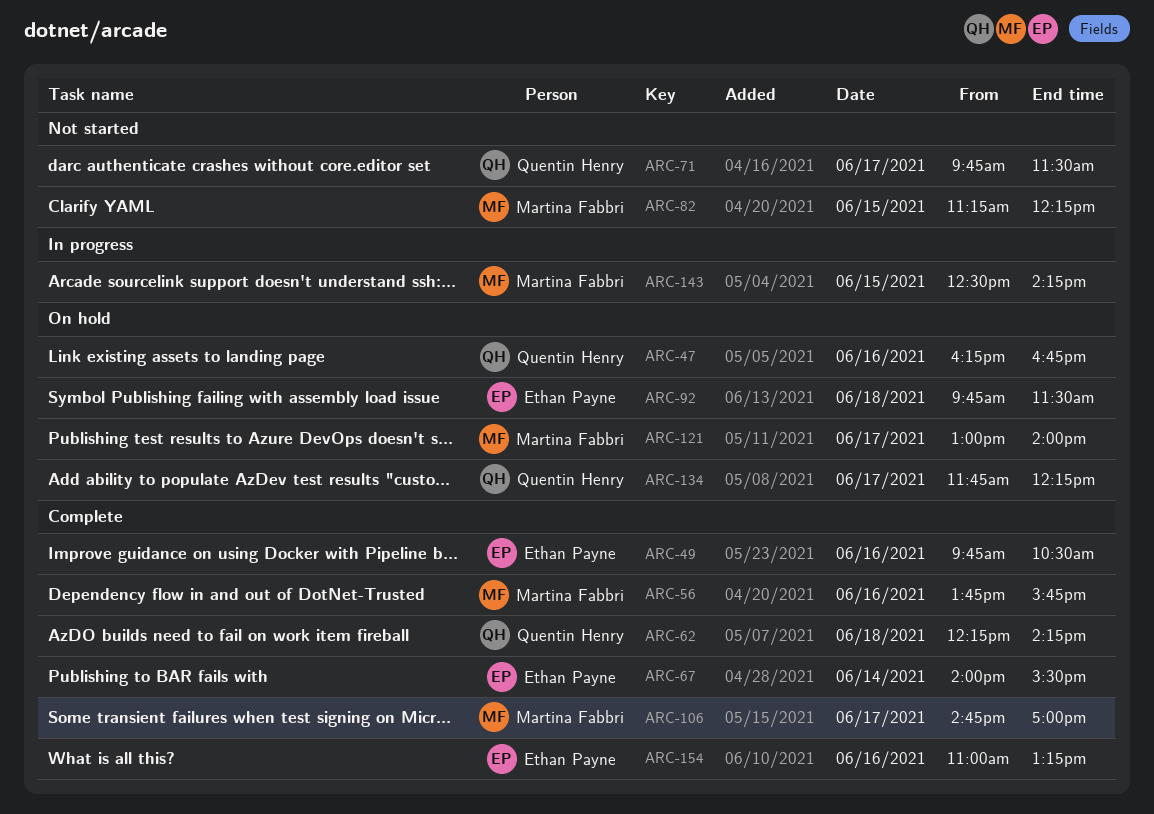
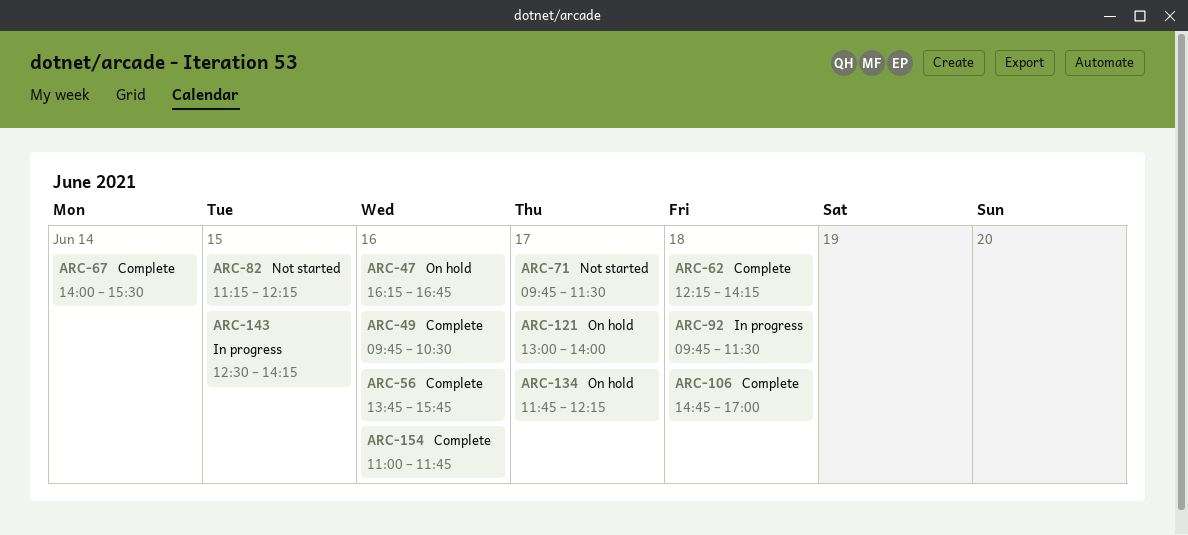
ARC-92, status: On hold -> In progress
ARC-106, day: Jun 17 -> Jun 18
ARC-154, ends: 13:15 -> 11:45

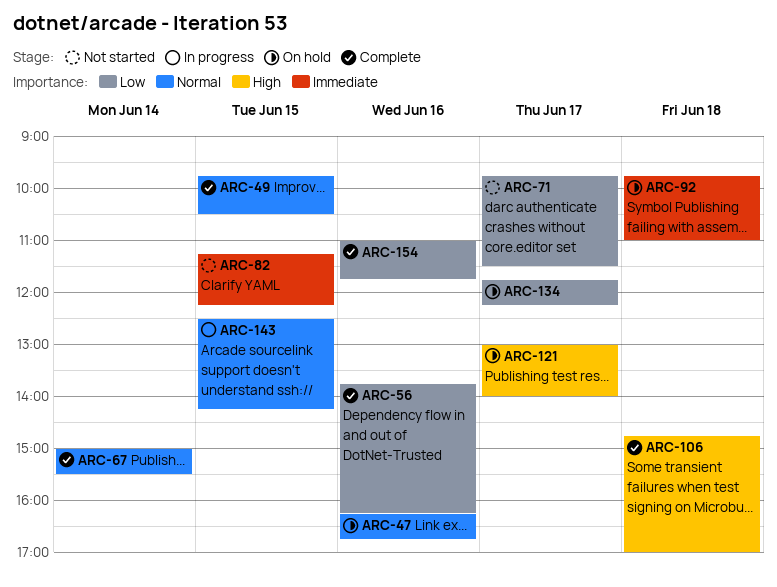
ARC-49, day: Jun 16 -> Jun 15
ARC-56, ends: 15:45 -> 16:15
ARC-62: present -> none
ARC-67, begins: 14:00 -> 15:00
ARC-92, status: In progress -> On hold
ARC-92, ends: 11:30 -> 11:00

